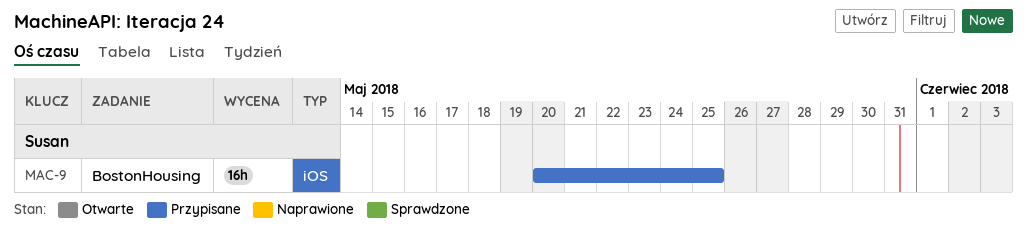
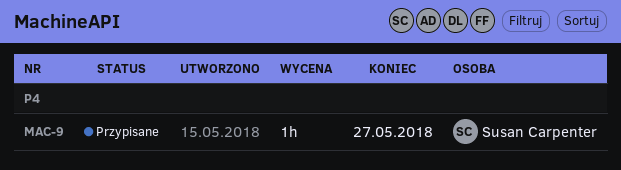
MAC-9, estimate: 16h -> 1h
MAC-9, due: May 25 -> May 27

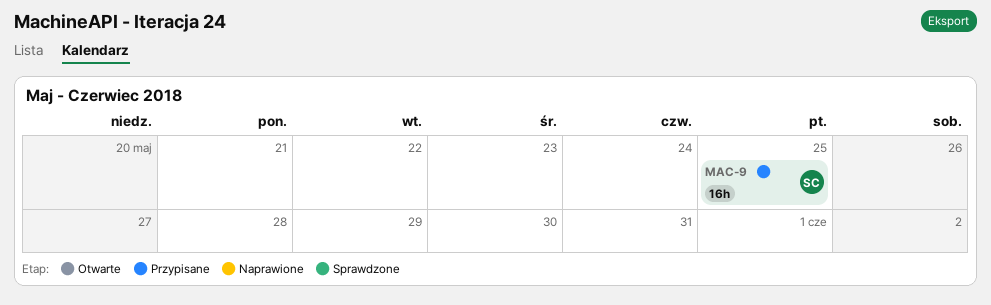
MAC-9, estimate: 1h -> 16h
MAC-9, due: May 27 -> May 25

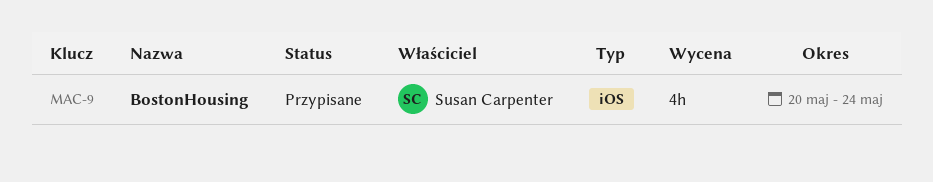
MAC-9, estimate: 16h -> 4h
MAC-9, due: May 25 -> May 24

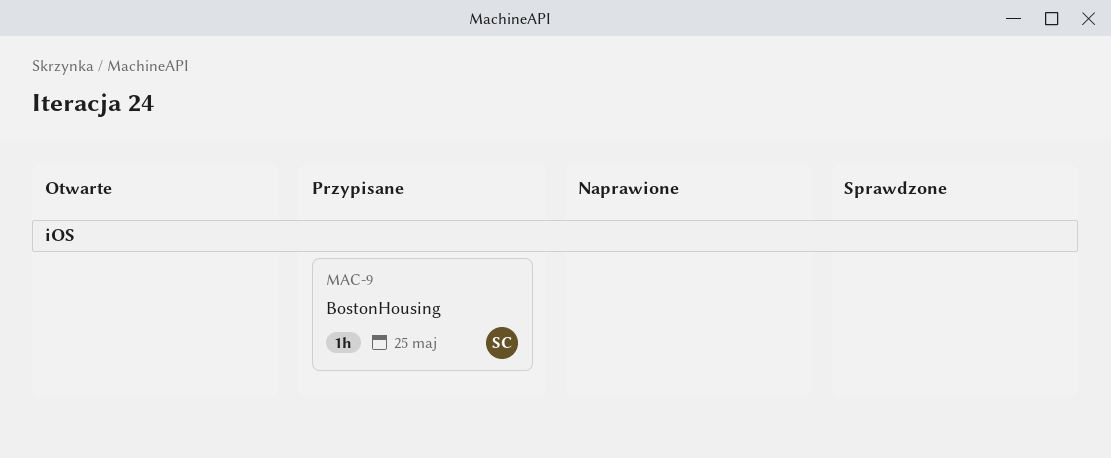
MAC-9, estimate: 4h -> 1h
MAC-9, due: May 24 -> May 25

